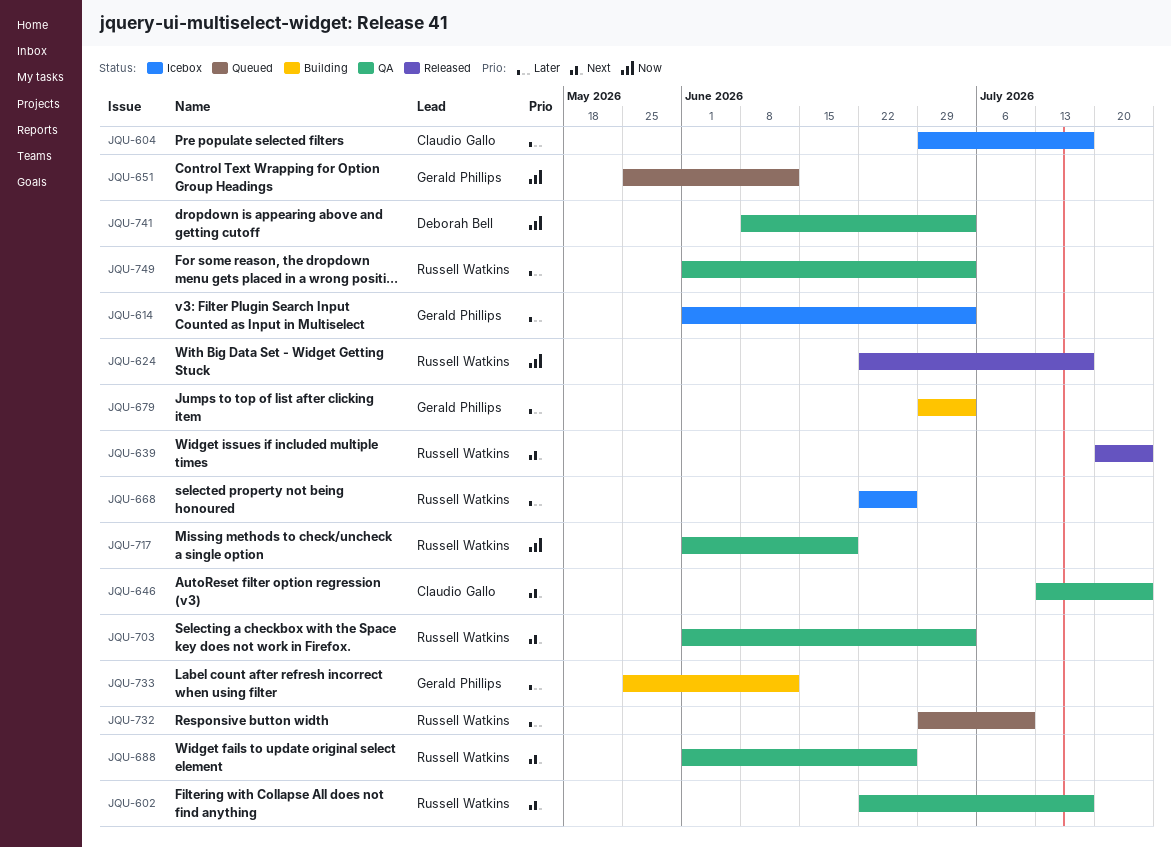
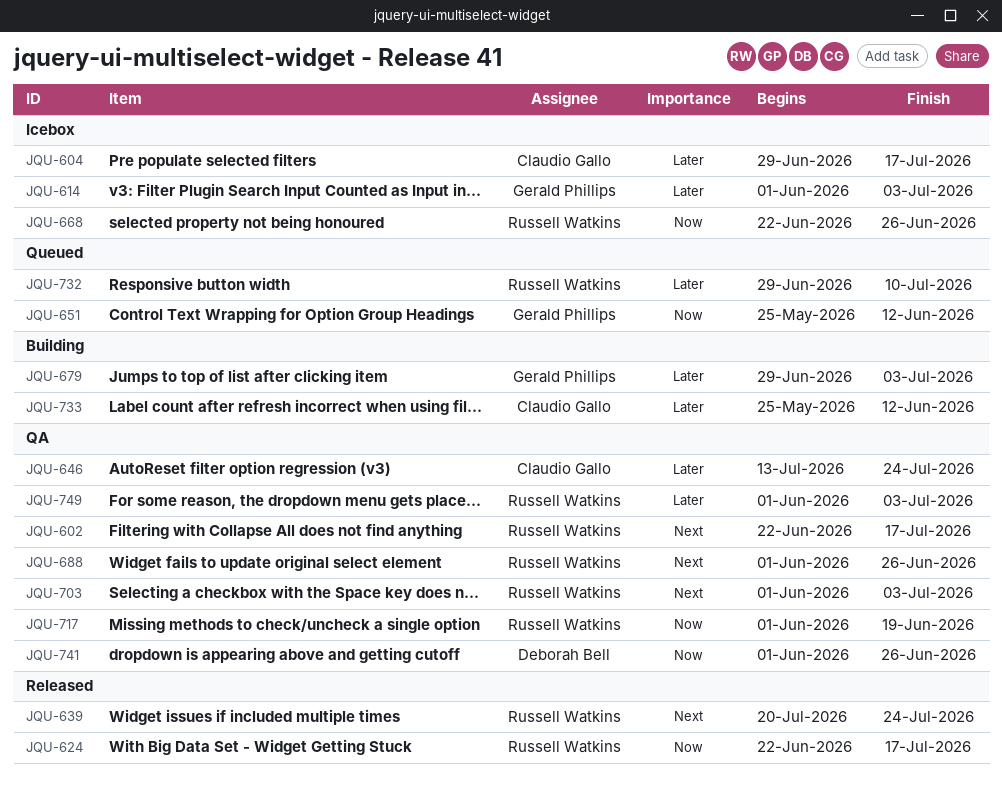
JQU-646, priority: Next -> Later
JQU-668, priority: Later -> Now
JQU-733, owner: Gerald Phillips -> Claudio Gallo
JQU-741, start: Jun 8 -> Jun 1
JQU-741, due: Jul 3 -> Jun 26

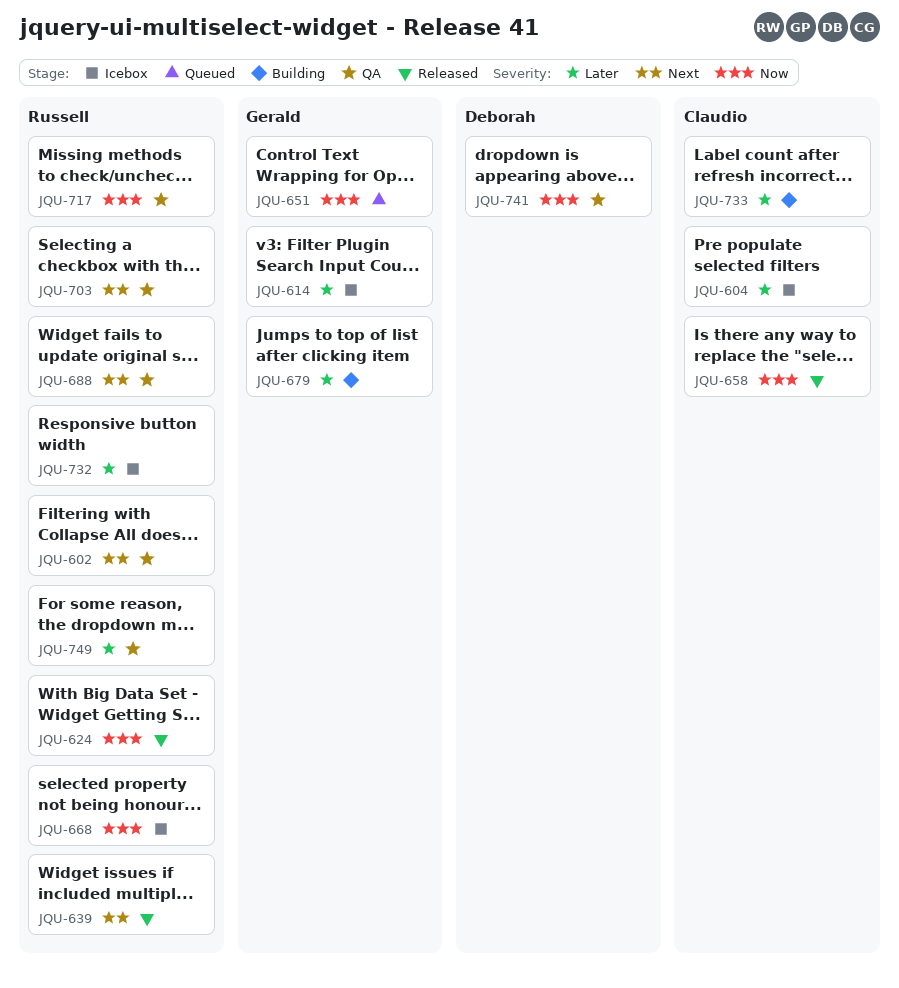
JQU-646: present -> none
JQU-658: none -> present
JQU-732, status: Queued -> Icebox

